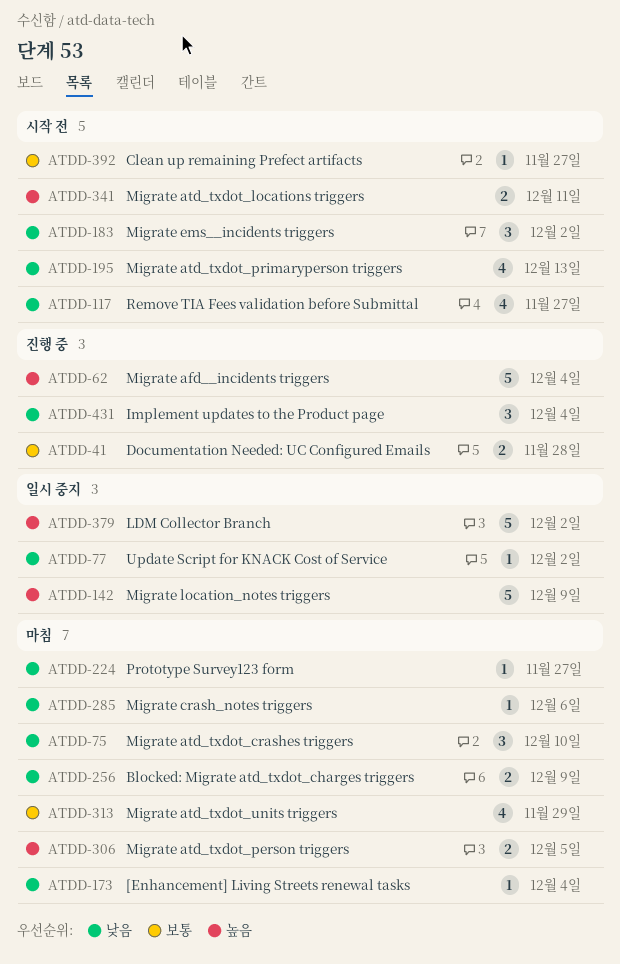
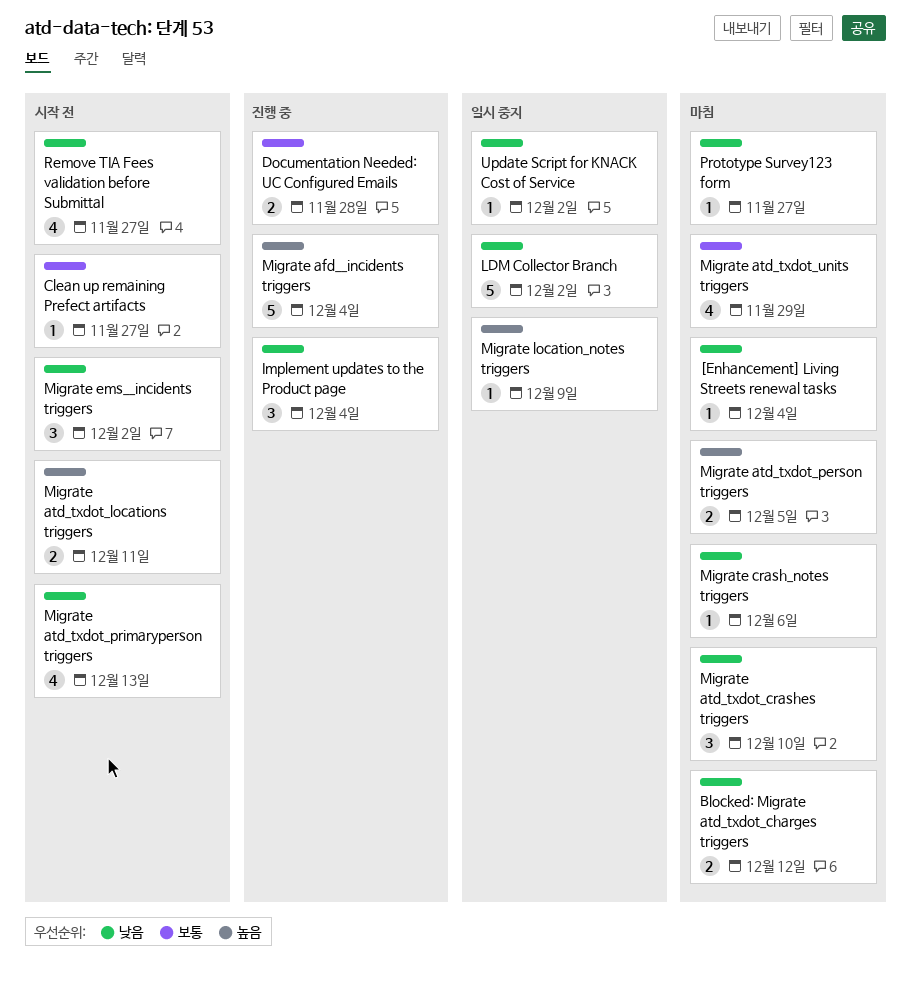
Blocked: Migrate atd_txdot_charges triggers, due: Dec 9 -> Dec 12
LDM Collector Branch, priority: 높음 -> 낮음
Migrate location_notes triggers, estimate: 5 -> 1

